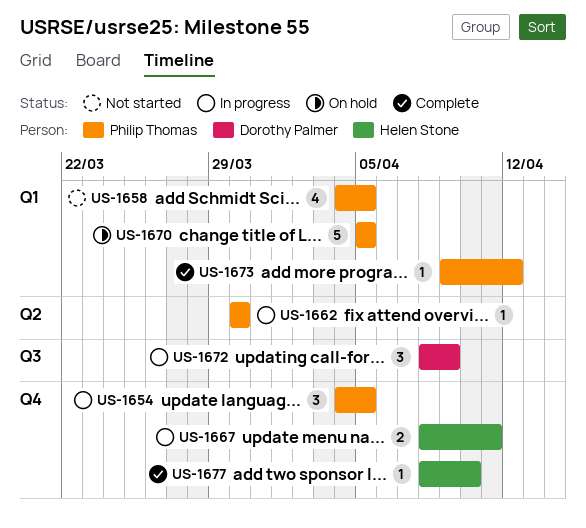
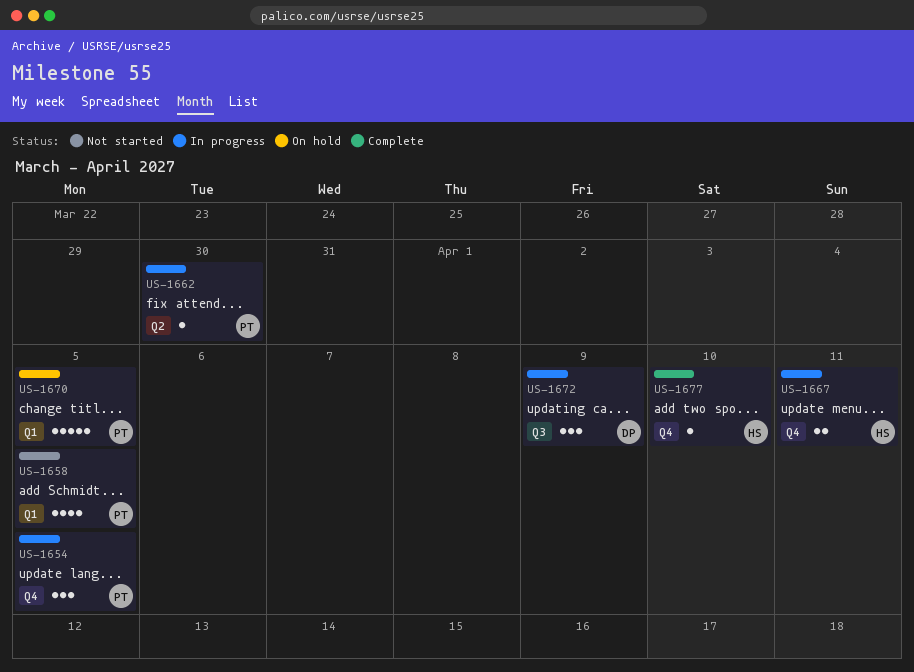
US-1673: present -> none

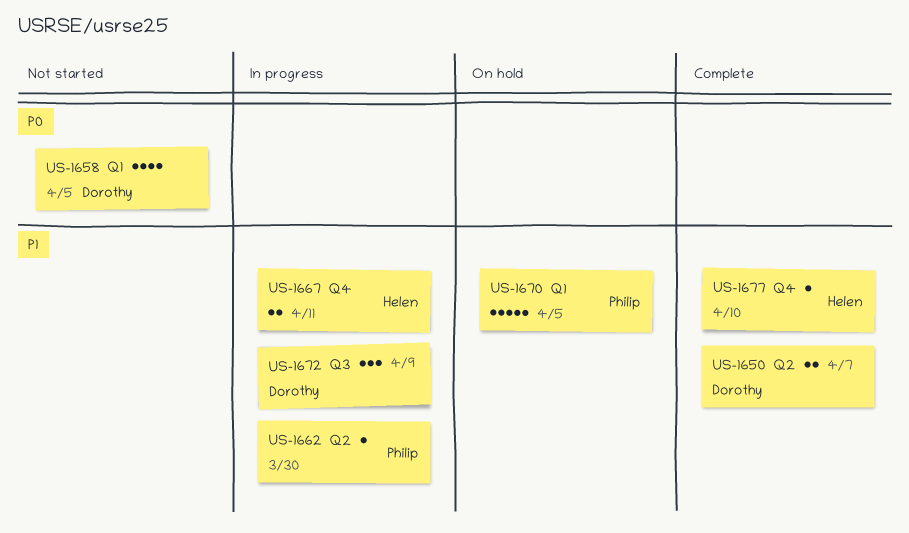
US-1650: none -> present
US-1654: present -> none
US-1658, owner: Philip -> Dorothy

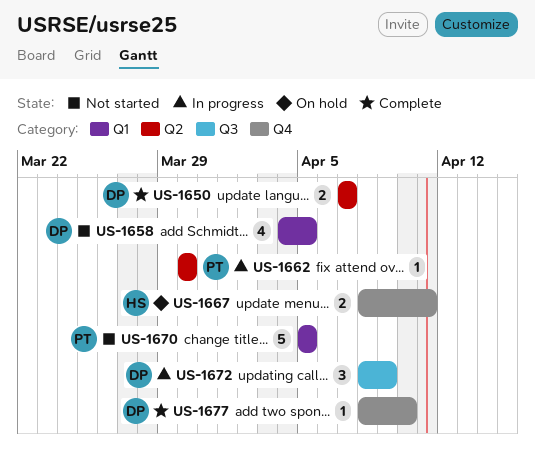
US-1667, status: In progress -> On hold
US-1670, status: On hold -> Not started
US-1677, owner: Helen -> Dorothy

